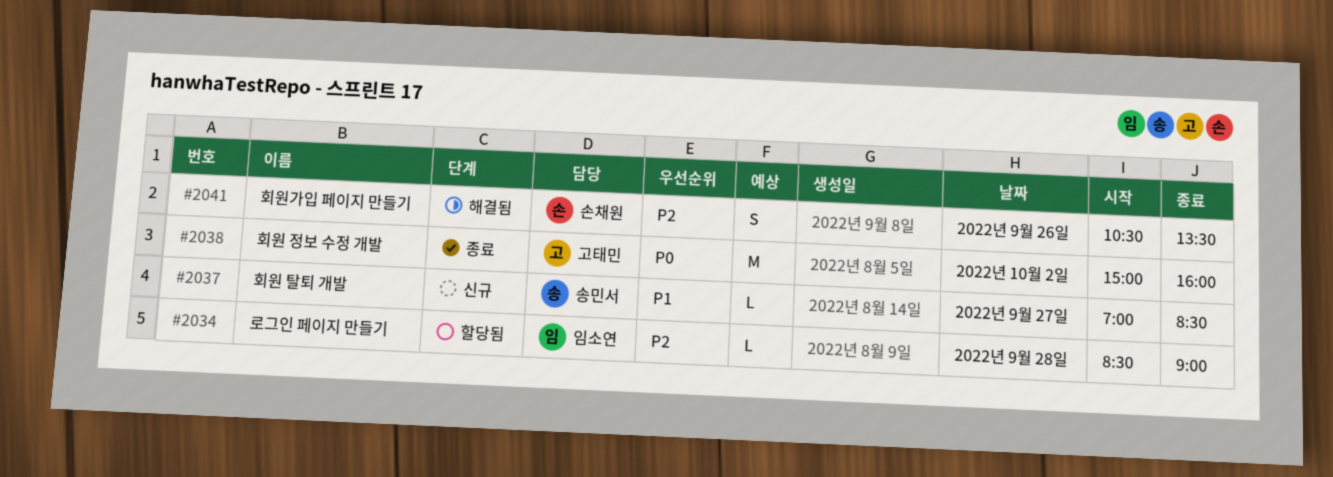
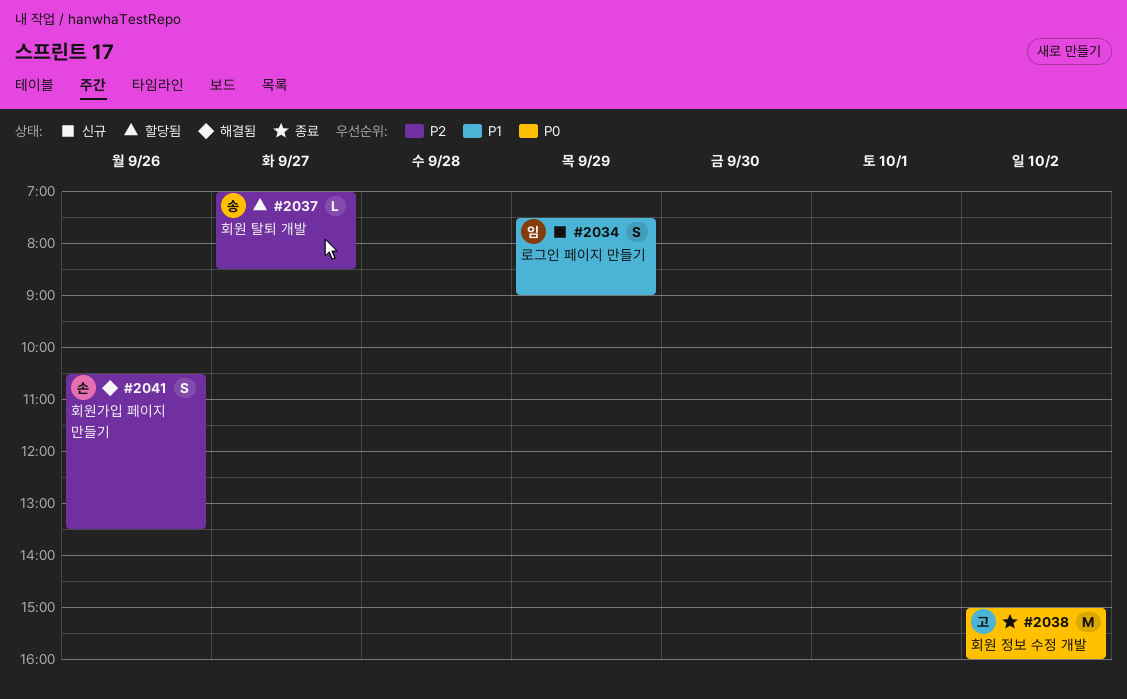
#2034, status: 할당됨 -> 신규
#2034, priority: P2 -> P1
#2034, estimate: L -> S
#2034, day: Sep 28 -> Sep 29
#2034, begins: 08:30 -> 07:30
#2037, status: 신규 -> 할당됨
#2037, priority: P1 -> P2

